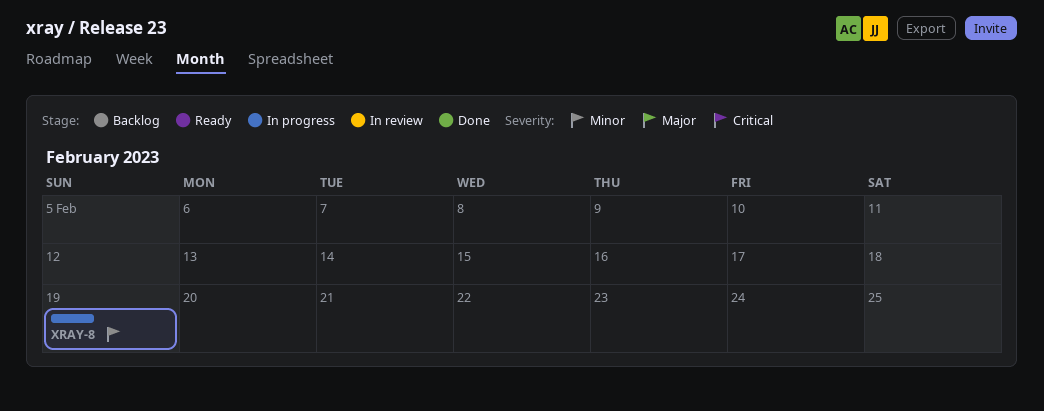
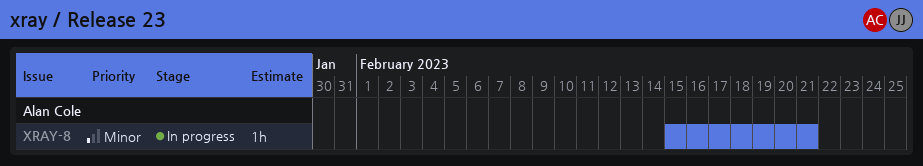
XRAY-8, due: Feb 19 -> Feb 21

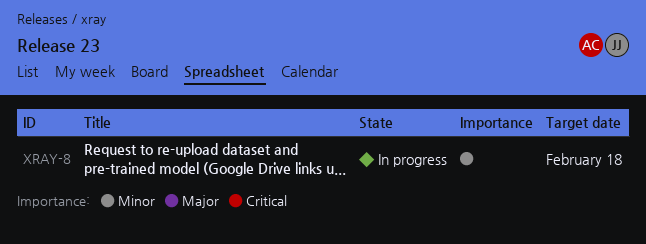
XRAY-8, due: Feb 21 -> Feb 18

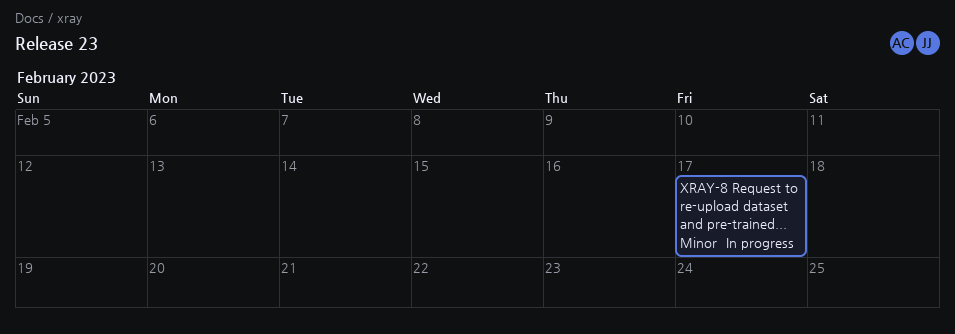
XRAY-8, due: Feb 18 -> Feb 17

